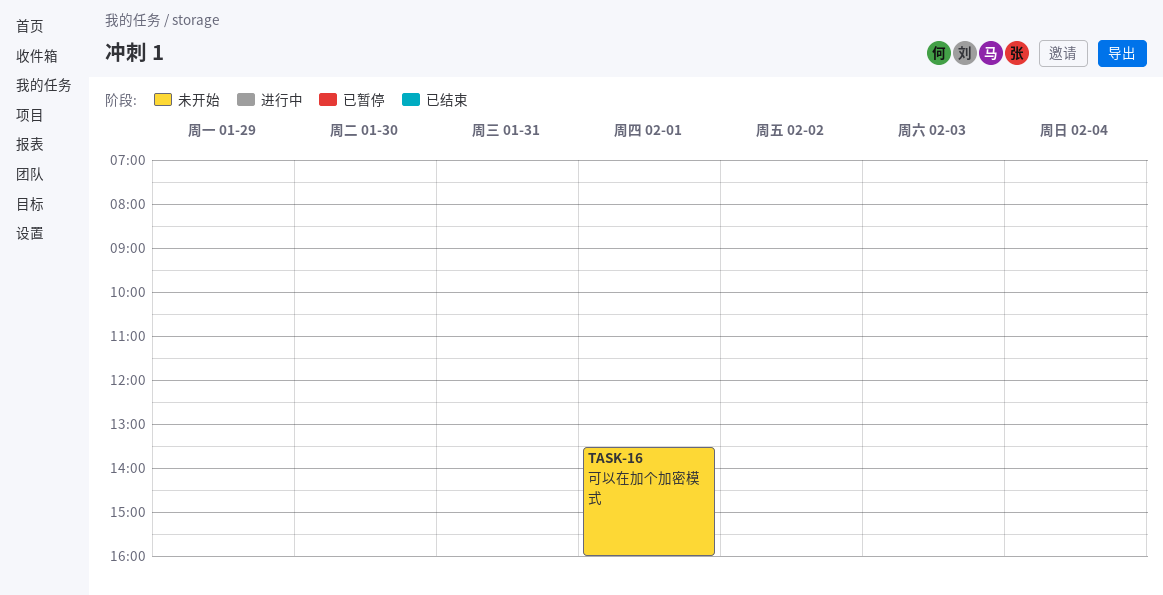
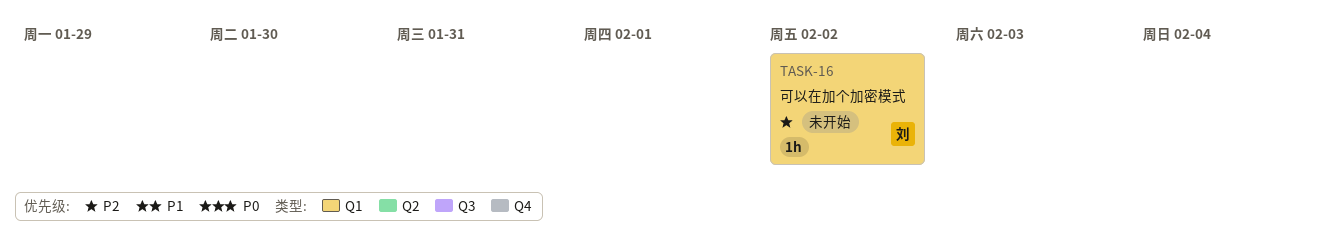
TASK-16, day: Feb 1 -> Feb 2

